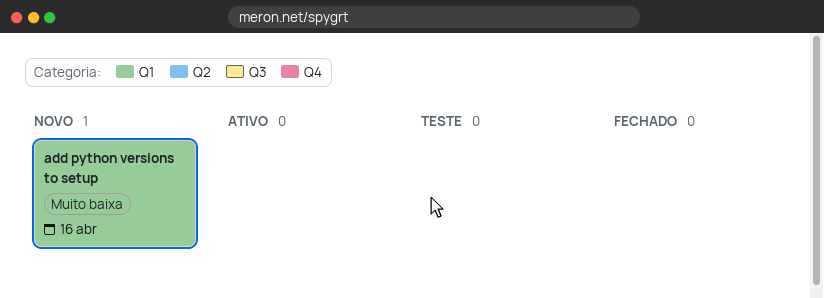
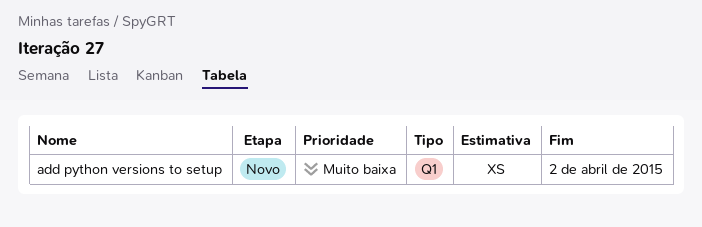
add python versions to setup, due: Apr 16 -> Apr 2

